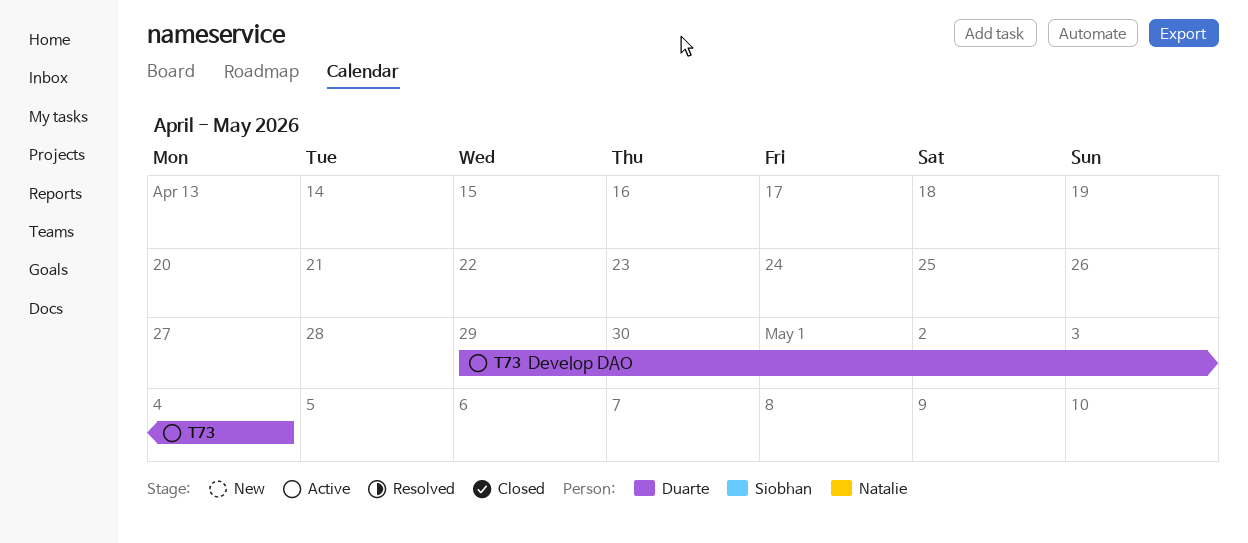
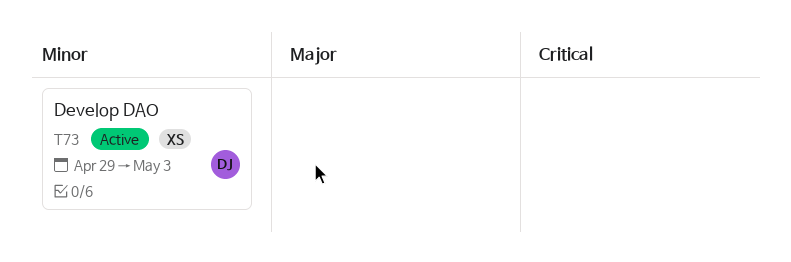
T73, due: May 4 -> May 3

